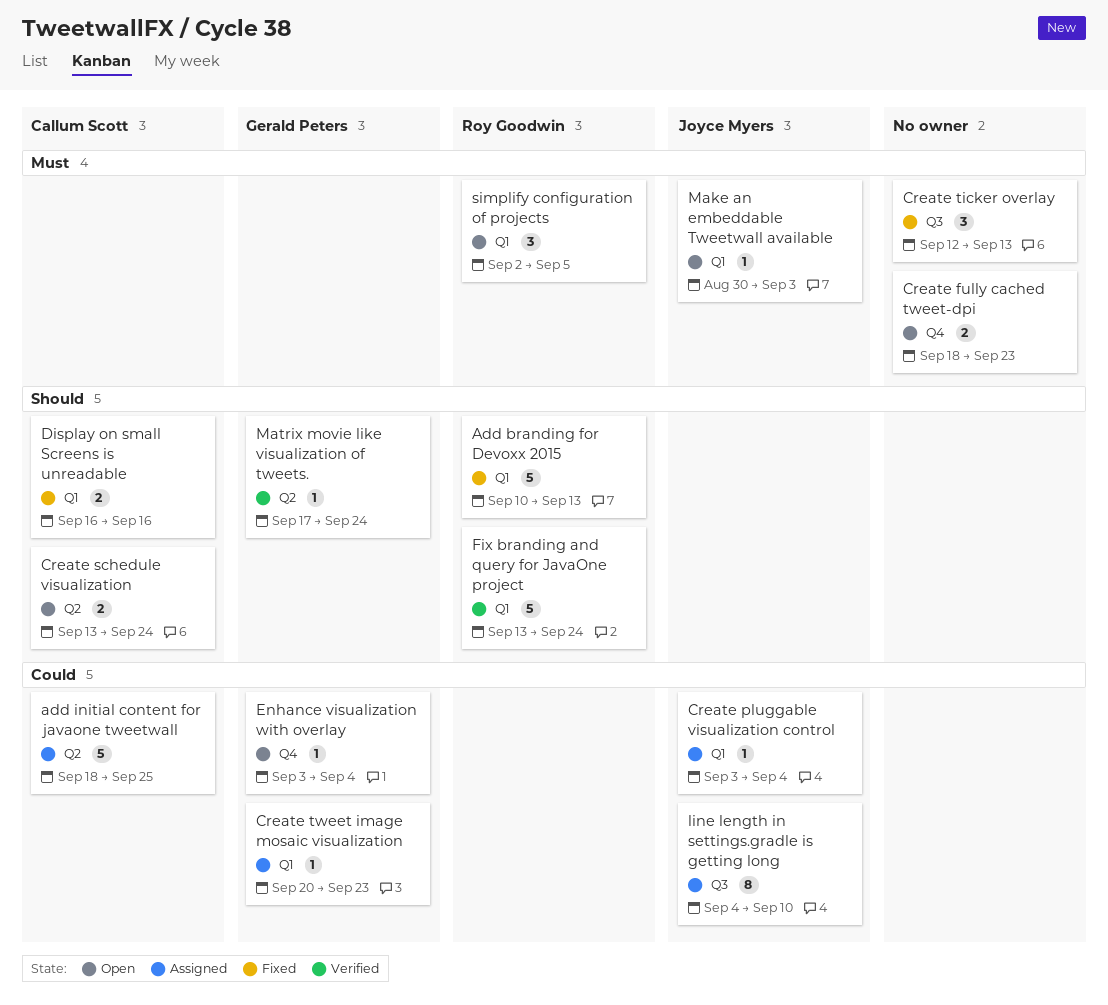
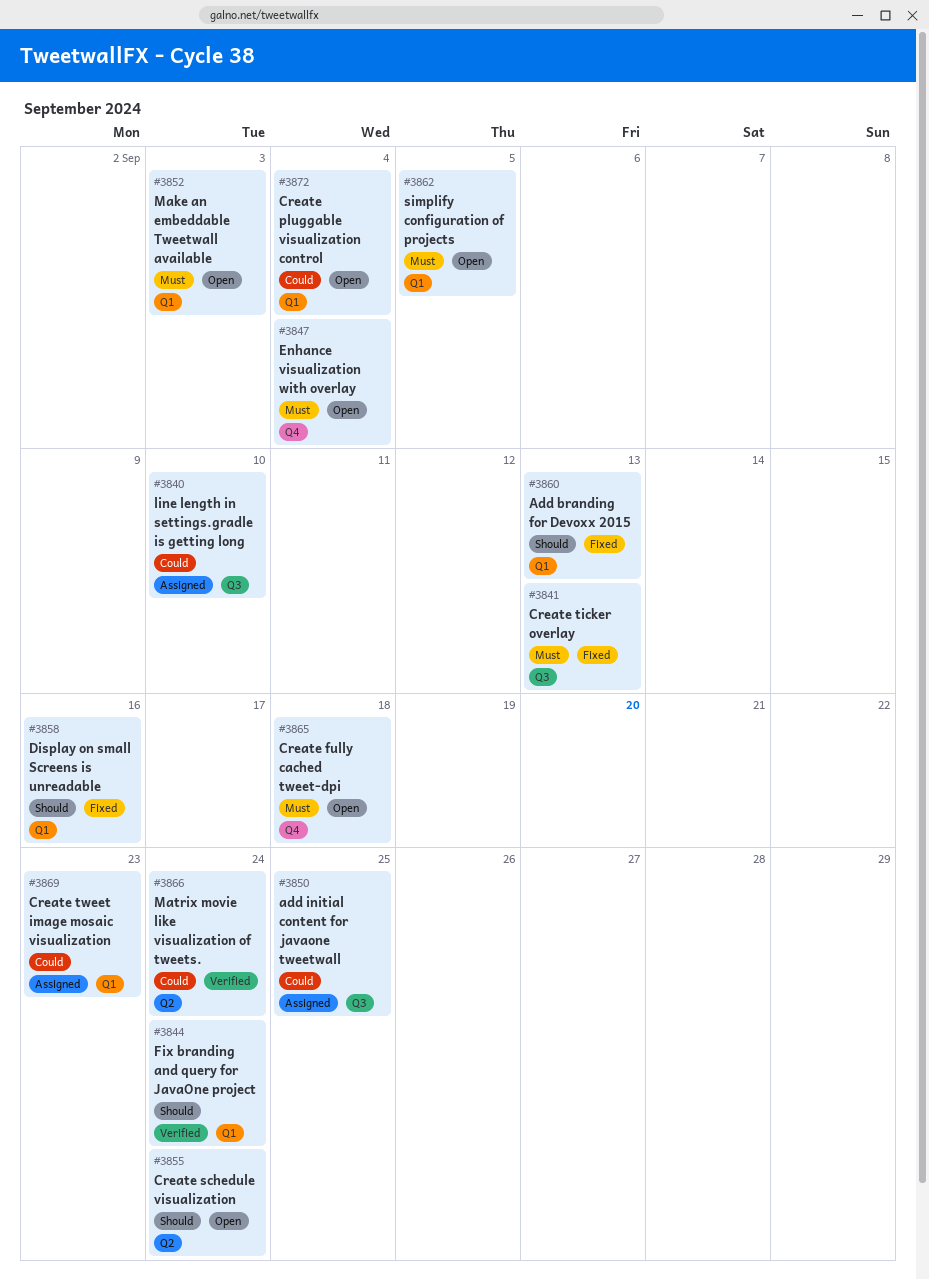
add initial content for javaone tweetwall, label: Q2 -> Q3
Create fully cached tweet-dpi, due: Sep 23 -> Sep 18
Create pluggable visualization control, status: Assigned -> Open
Enhance visualization with overlay, priority: Could -> Must
Matrix movie like visualization of tweets., priority: Should -> Could

